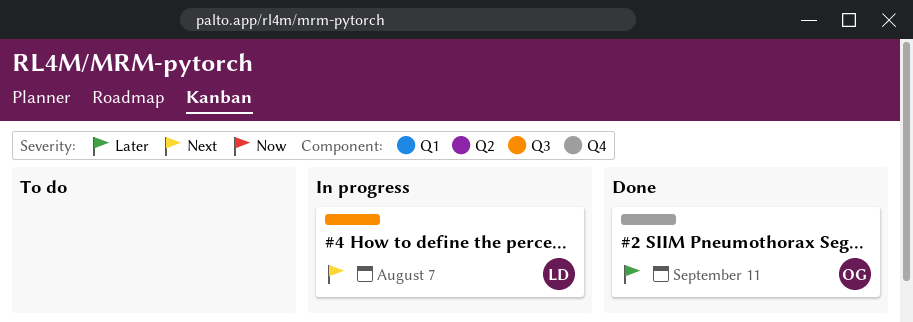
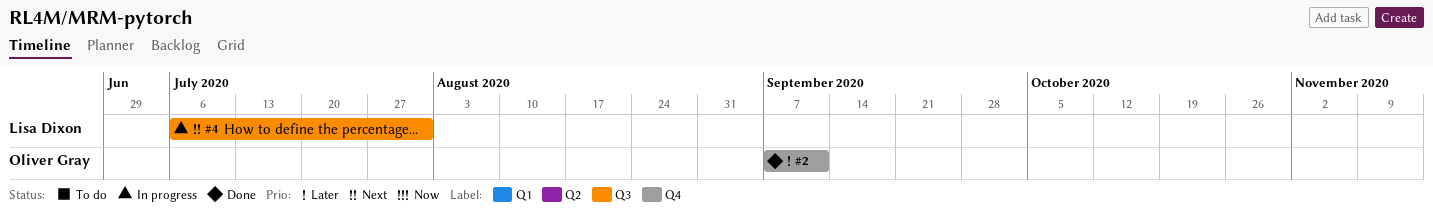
#4, due: Aug 7 -> Jul 31

